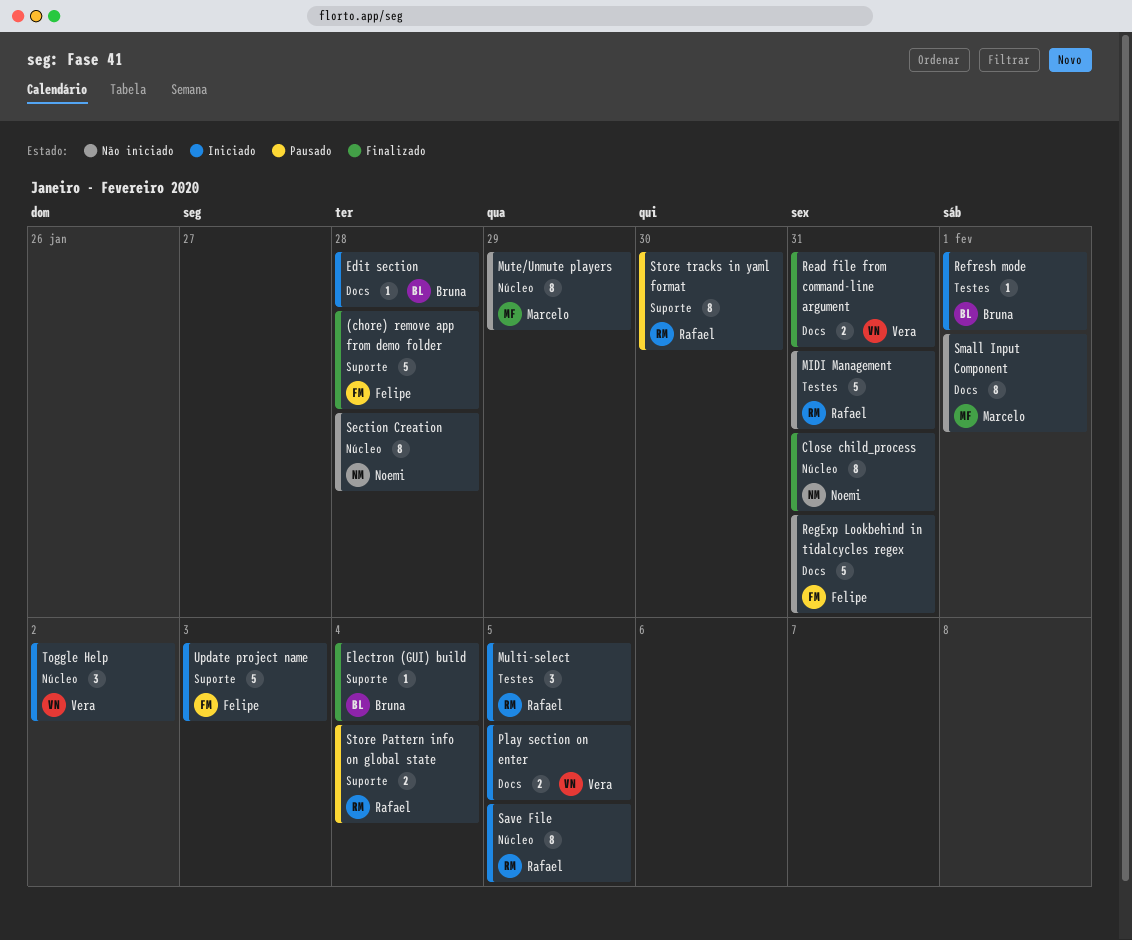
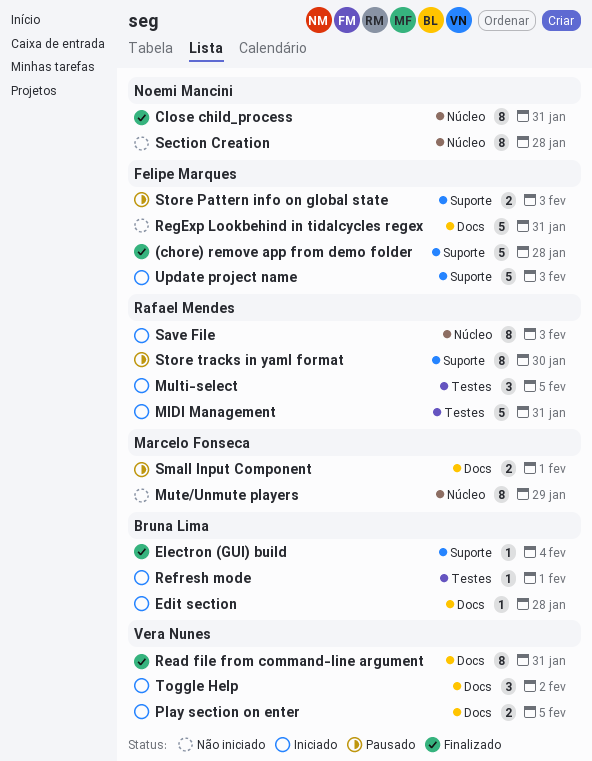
MIDI Management, status: Não iniciado -> Iniciado
Read file from command-line argument, estimate: 2 -> 8
Save File, due: Feb 5 -> Feb 3
Small Input Component, status: Não iniciado -> Pausado
Small Input Component, estimate: 8 -> 2
Store Pattern info on global state, owner: Rafael Mendes -> Felipe Marques
Store Pattern info on global state, due: Feb 4 -> Feb 3
Toggle Help, label: Núcleo -> Docs

